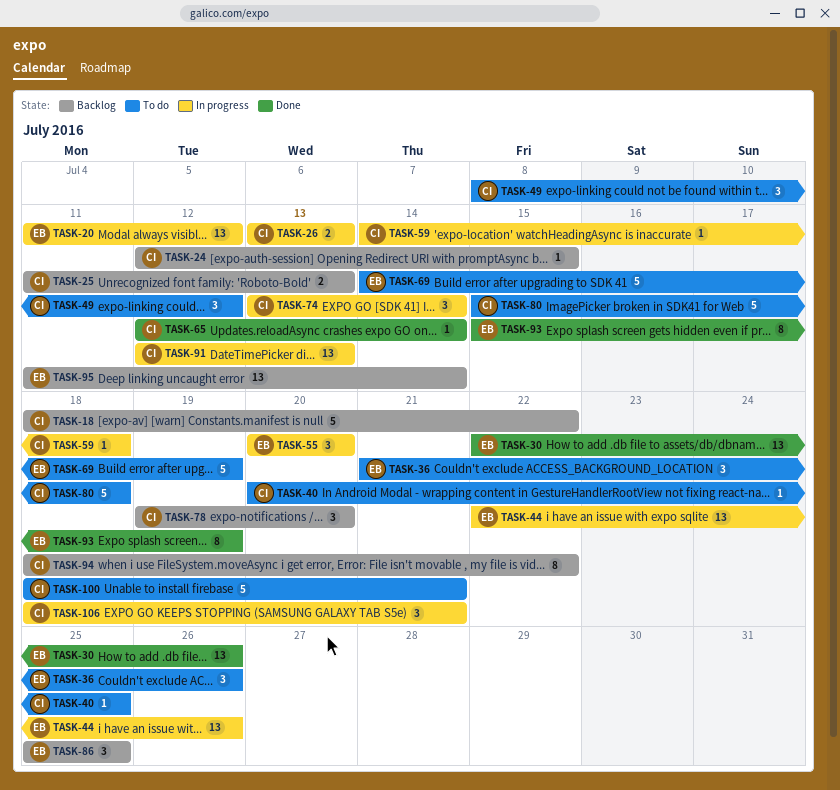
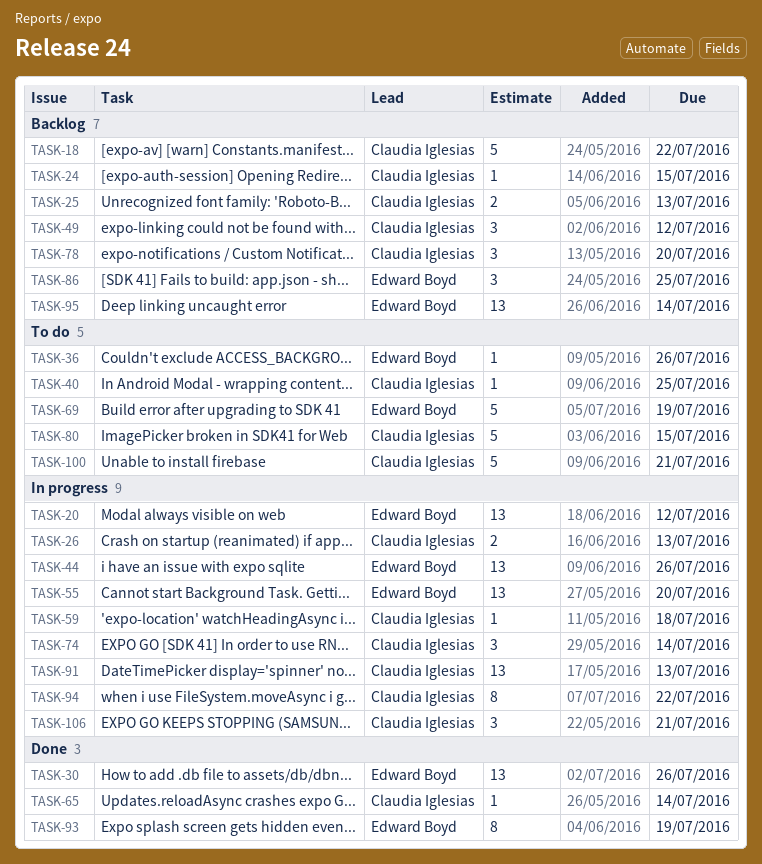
TASK-36, estimate: 3 -> 1
TASK-49, status: To do -> Backlog
TASK-55, estimate: 3 -> 13
TASK-80, due: Jul 18 -> Jul 15
TASK-94, status: Backlog -> In progress

